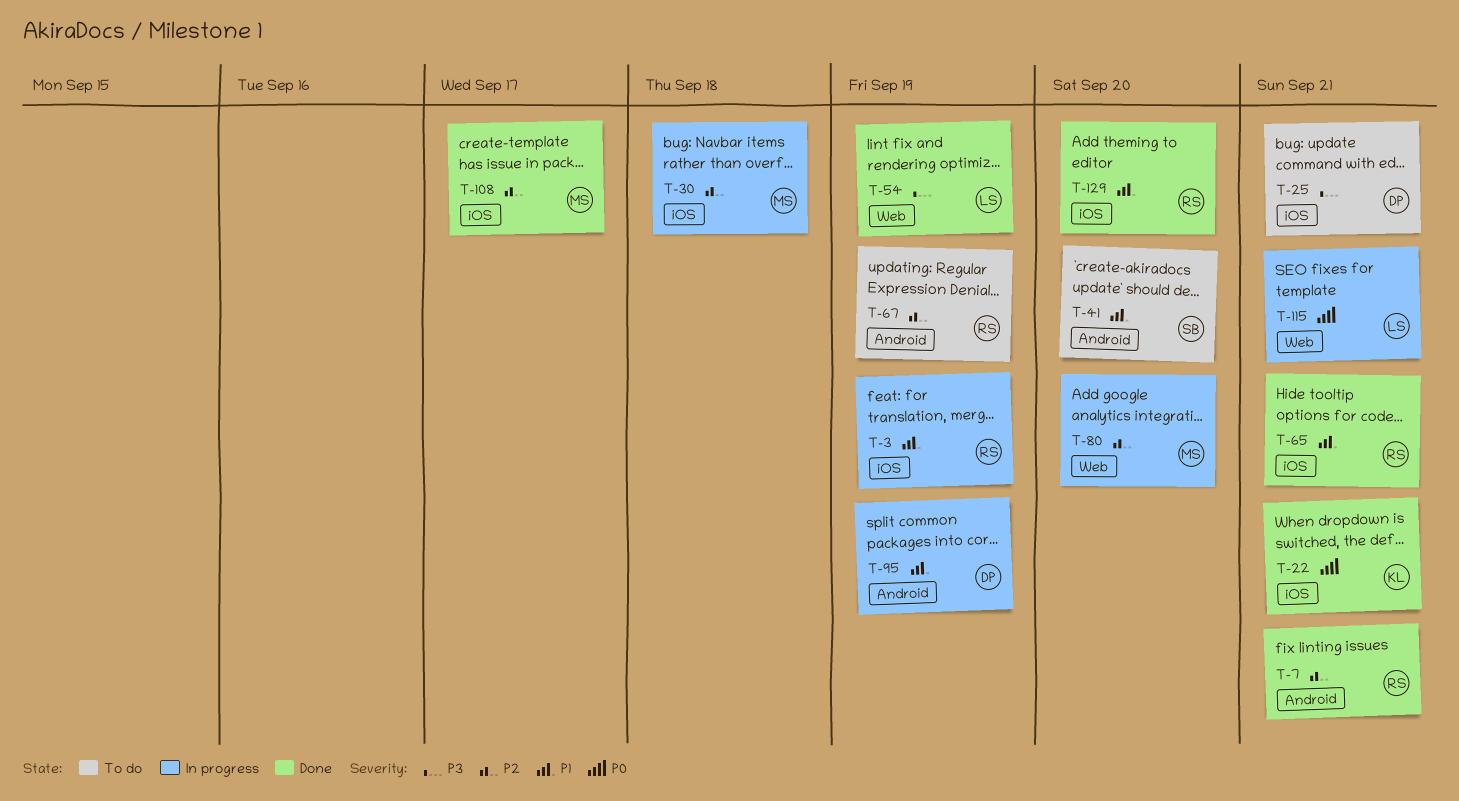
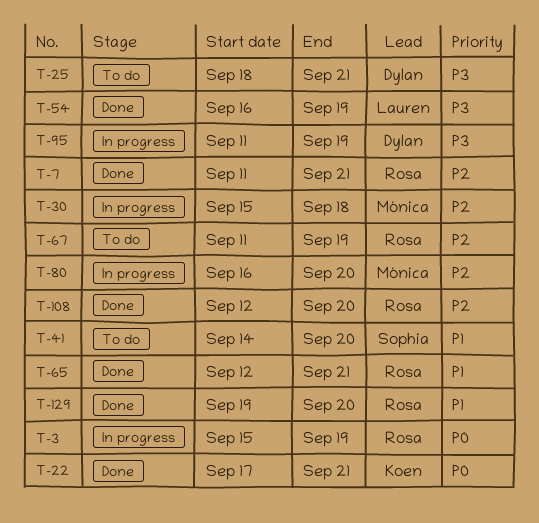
T-3, priority: P1 -> P0
T-95, priority: P1 -> P3
T-108, owner: Mónica -> Rosa
T-108, due: Sep 17 -> Sep 20
T-115: present -> none

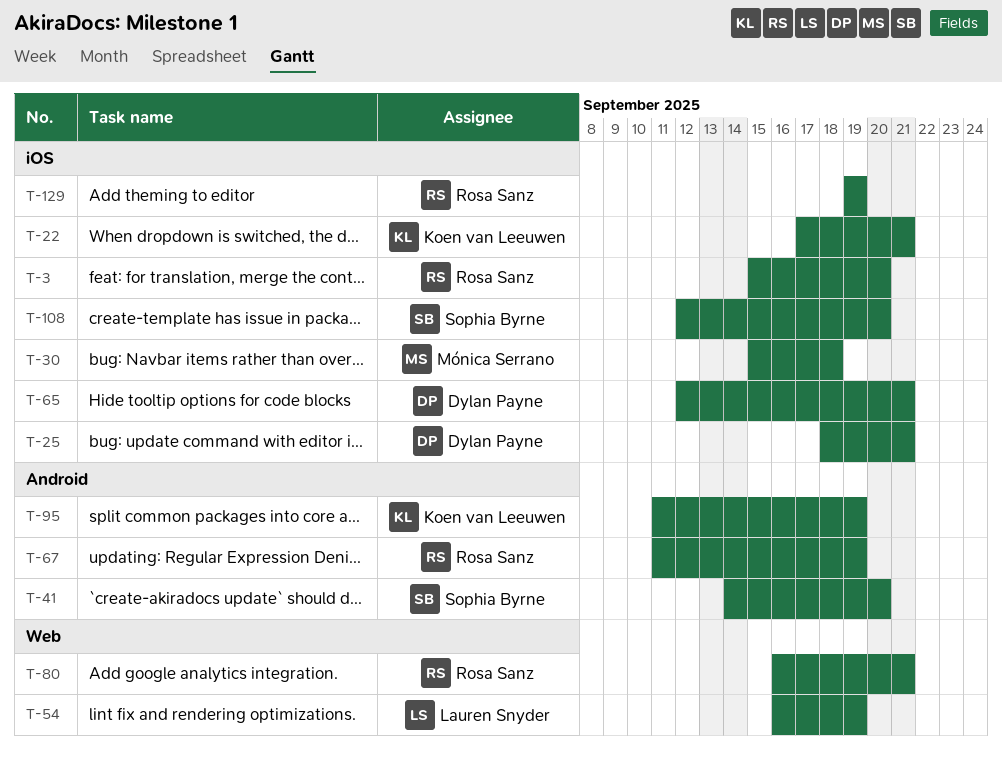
T-3, due: Sep 19 -> Sep 20
T-7: present -> none
T-65, owner: Rosa Sanz -> Dylan Payne
T-80, owner: Mónica Serrano -> Rosa Sanz
T-80, due: Sep 20 -> Sep 21
T-95, owner: Dylan Payne -> Koen van Leeuwen
T-108, owner: Rosa Sanz -> Sophia Byrne
T-129, due: Sep 20 -> Sep 19

